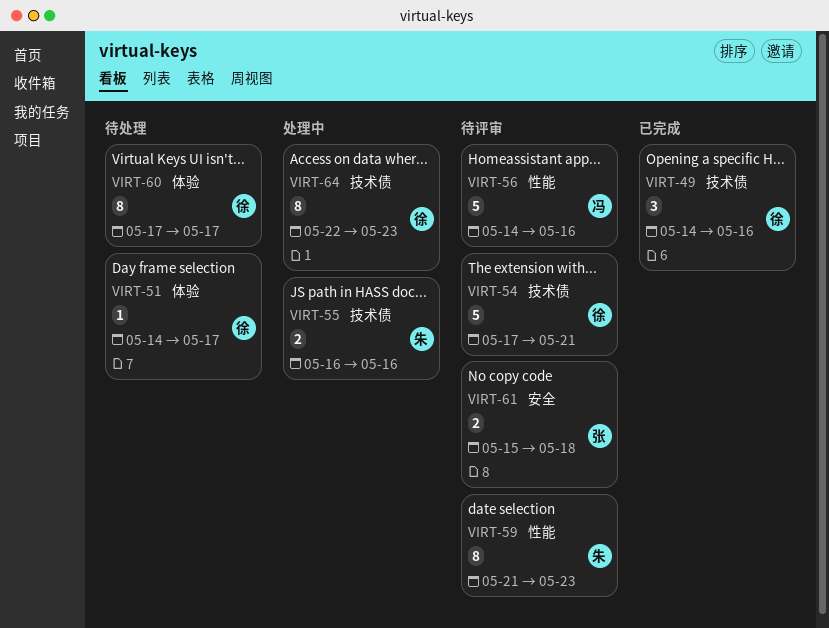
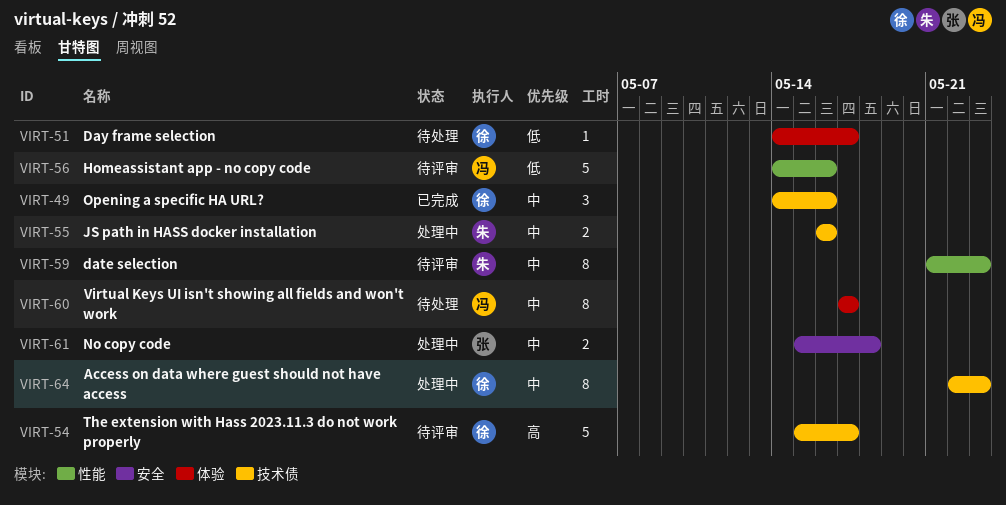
VIRT-54, start: May 17 -> May 15
VIRT-54, due: May 21 -> May 17
VIRT-60, owner: 徐 -> 冯
VIRT-61, status: 待评审 -> 处理中

